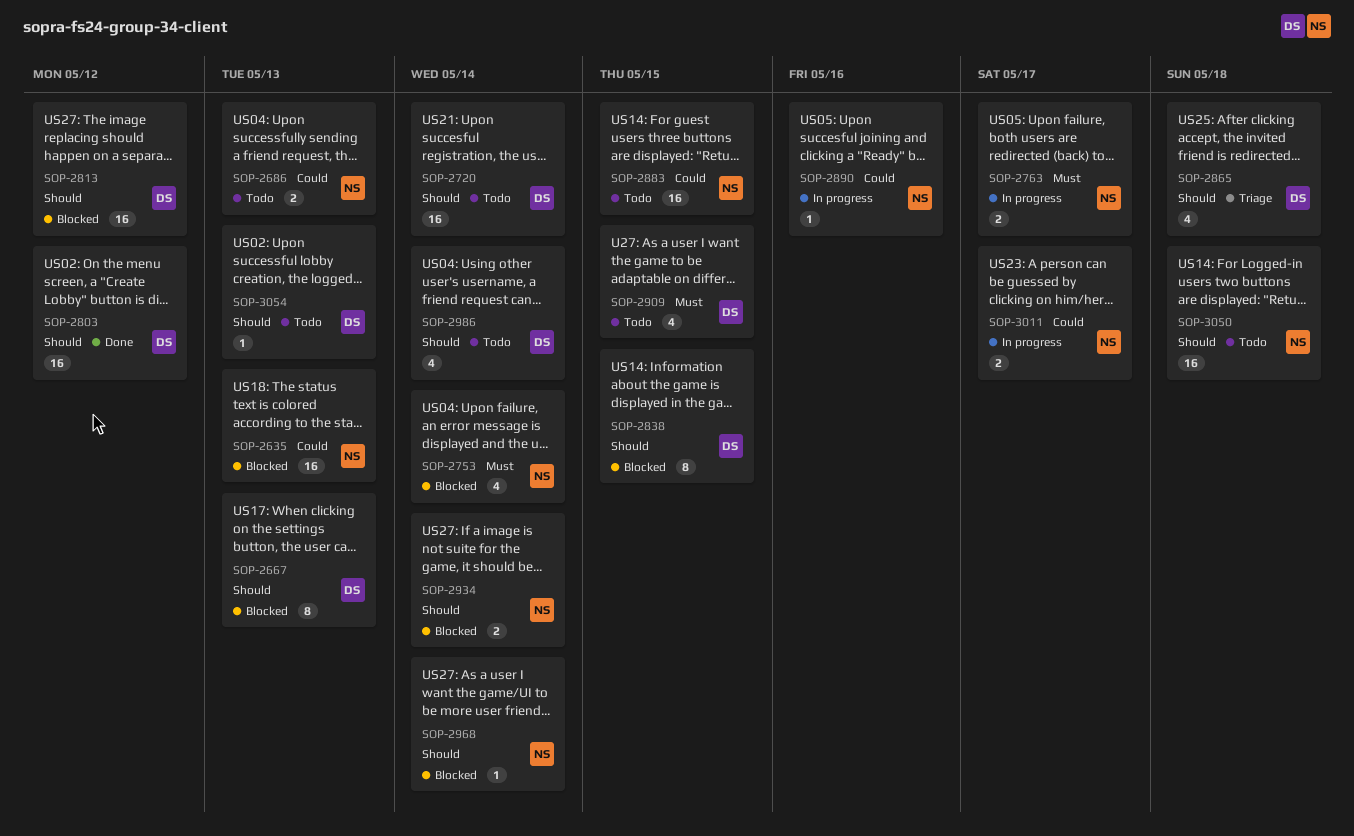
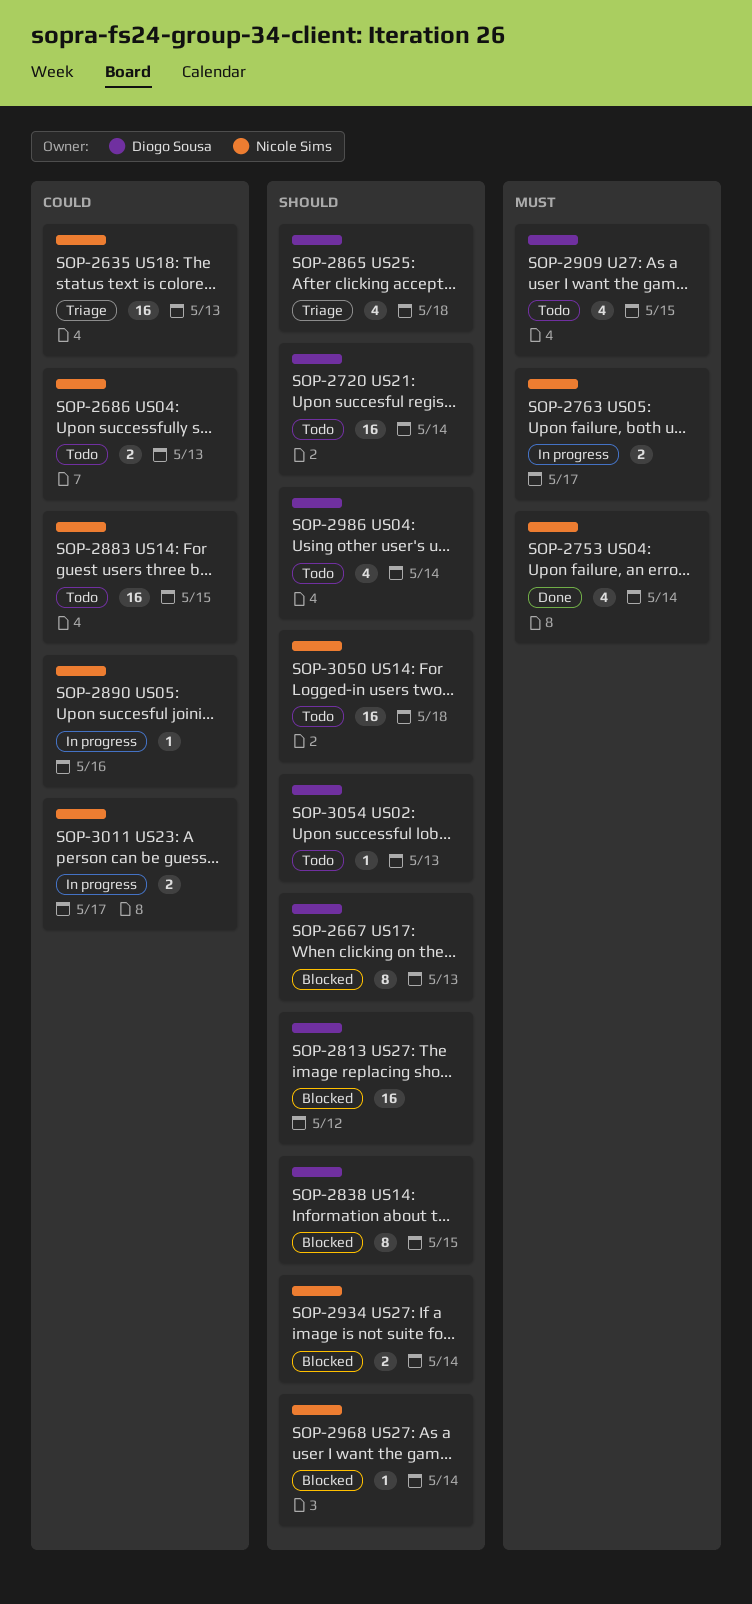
SOP-2635, status: Blocked -> Triage
SOP-2753, status: Blocked -> Done
SOP-2803: present -> none

